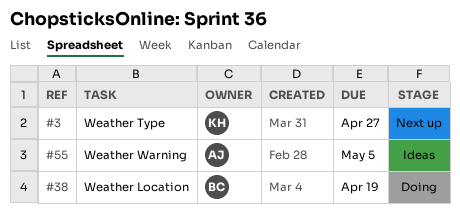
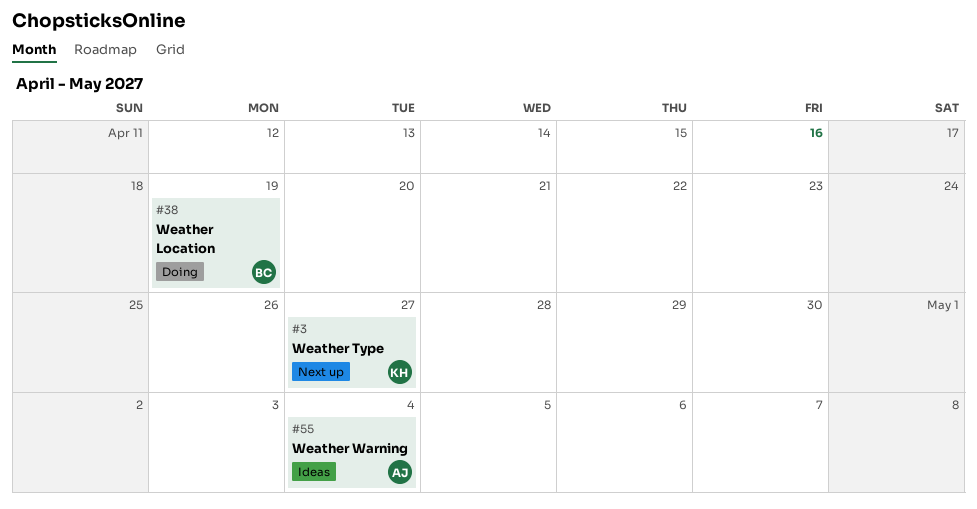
#55, due: May 5 -> May 4

